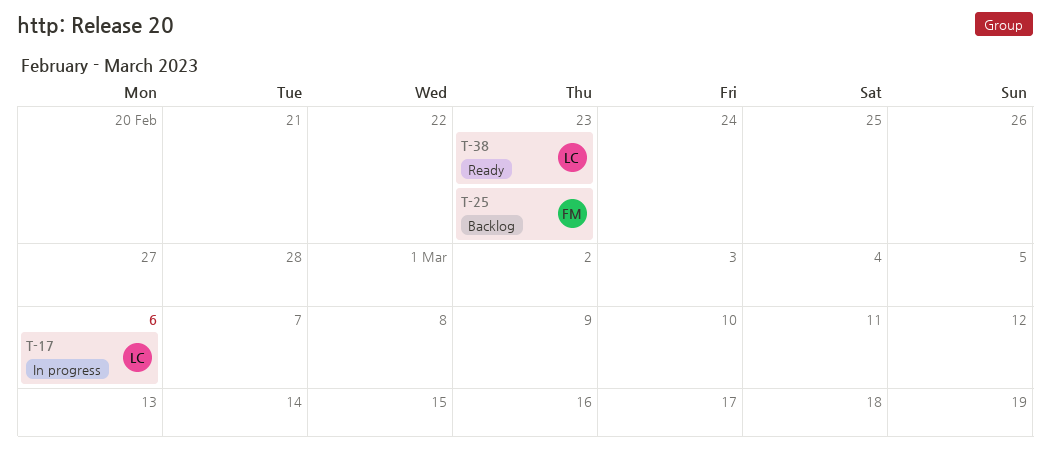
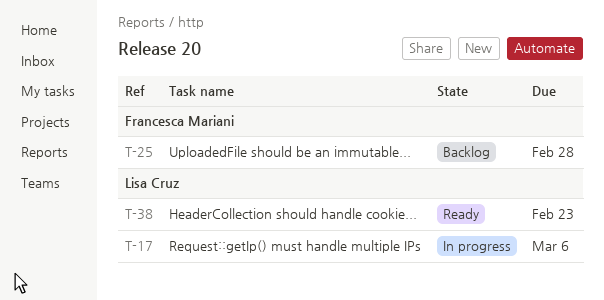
T-25, due: Feb 23 -> Feb 28

